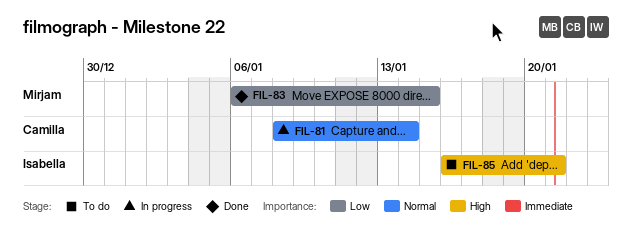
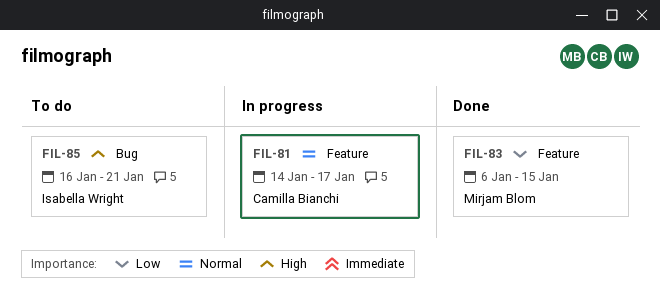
FIL-81, start: Jan 8 -> Jan 14
FIL-81, due: Jan 14 -> Jan 17

